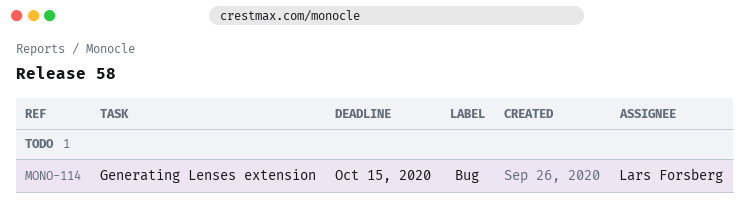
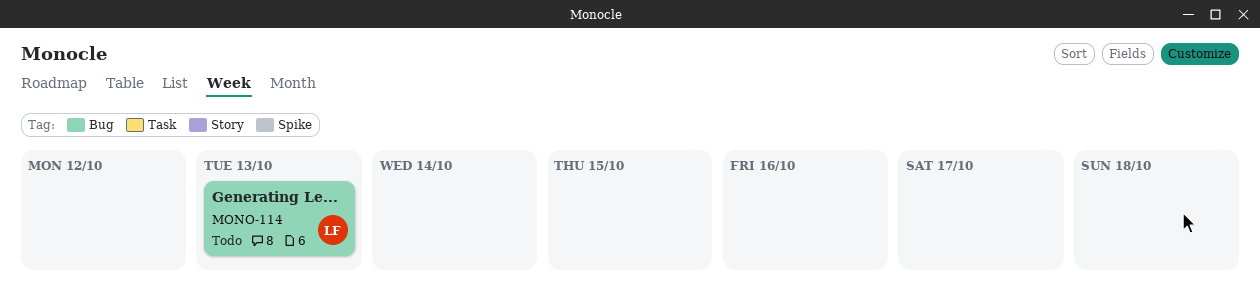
MONO-114, due: Oct 15 -> Oct 13

